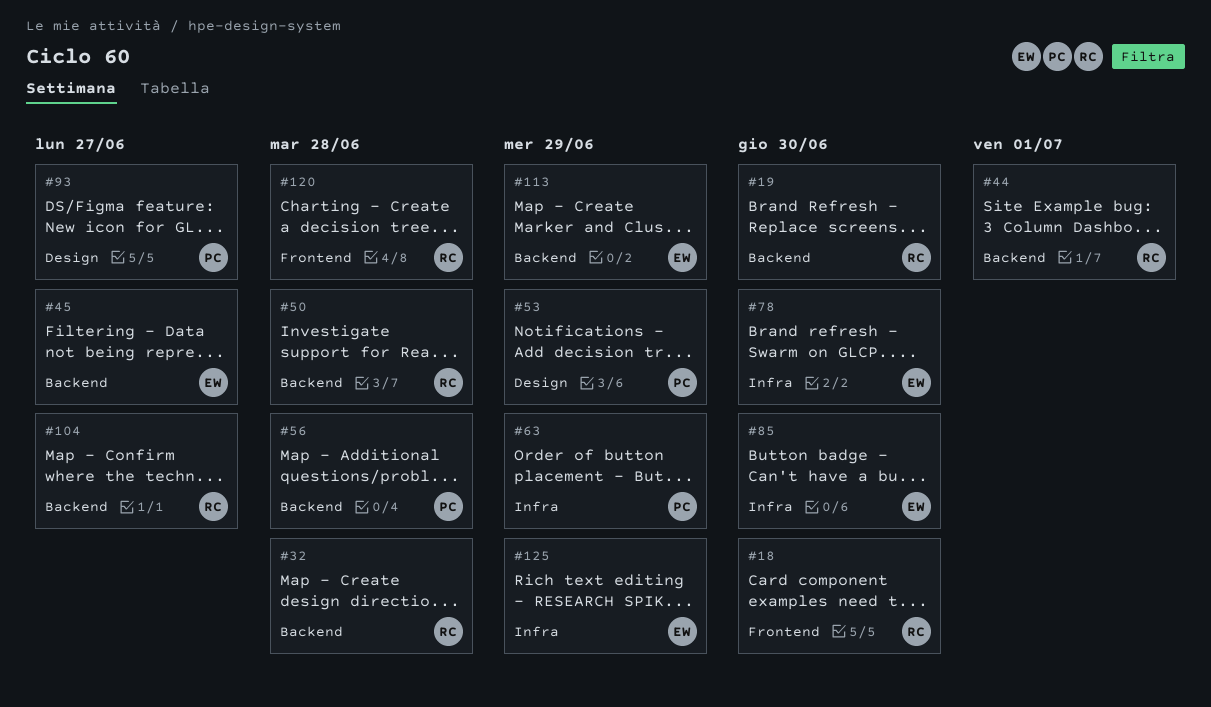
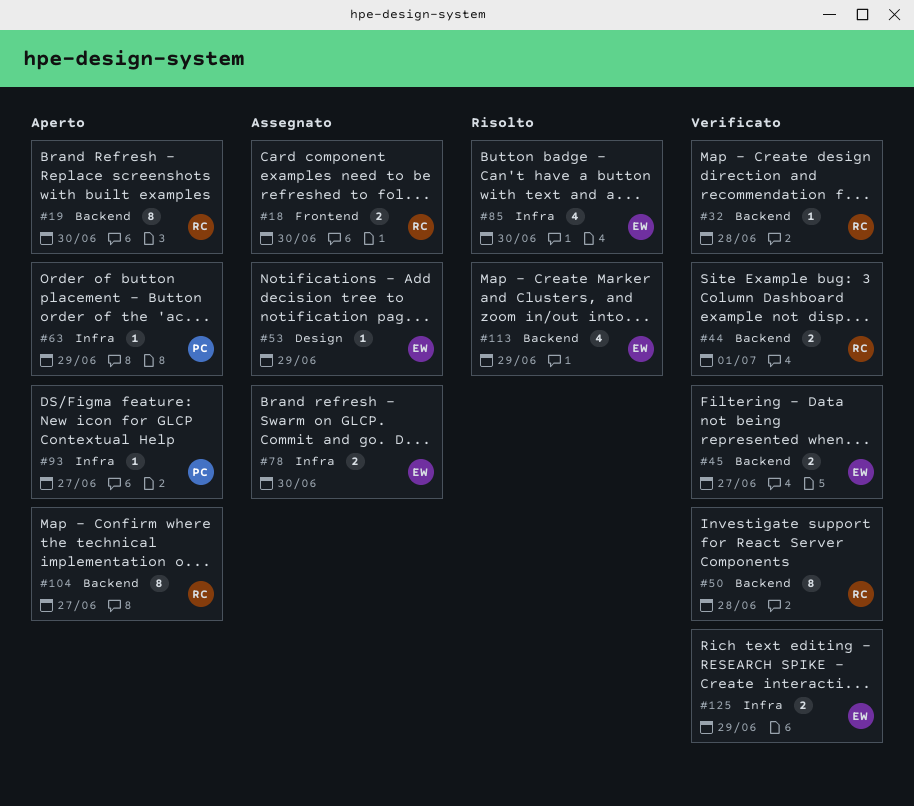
#53, owner: PC -> EW
#56: present -> none
#93, label: Design -> Infra
#120: present -> none

